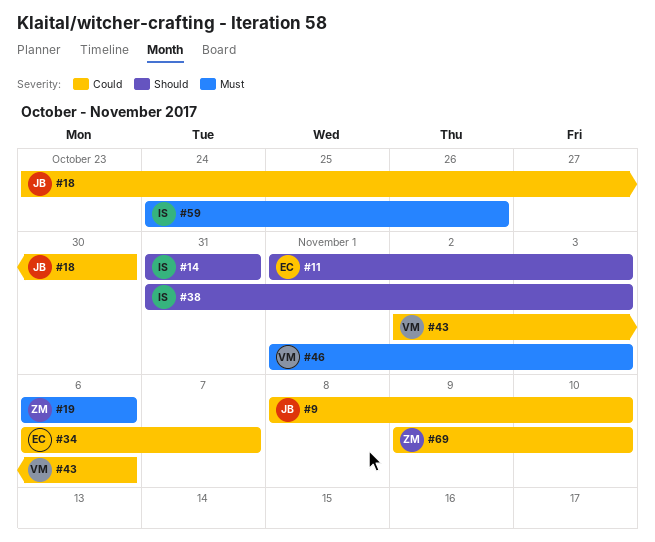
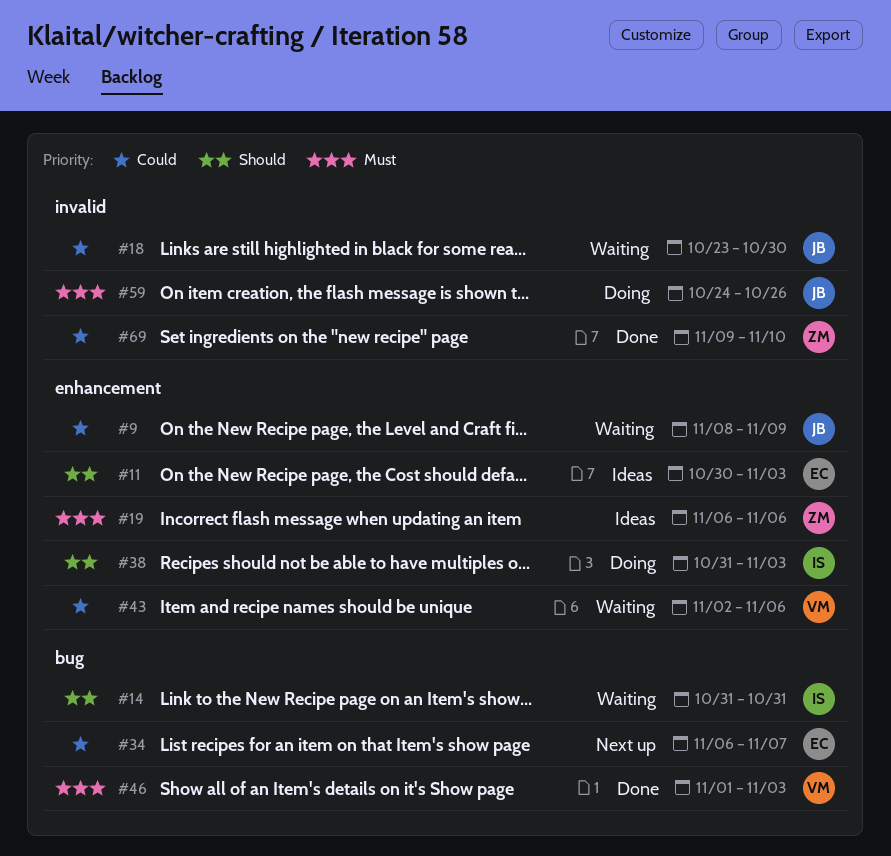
#9, due: Nov 10 -> Nov 9
#11, start: Nov 1 -> Oct 30
#59, owner: IS -> JB

